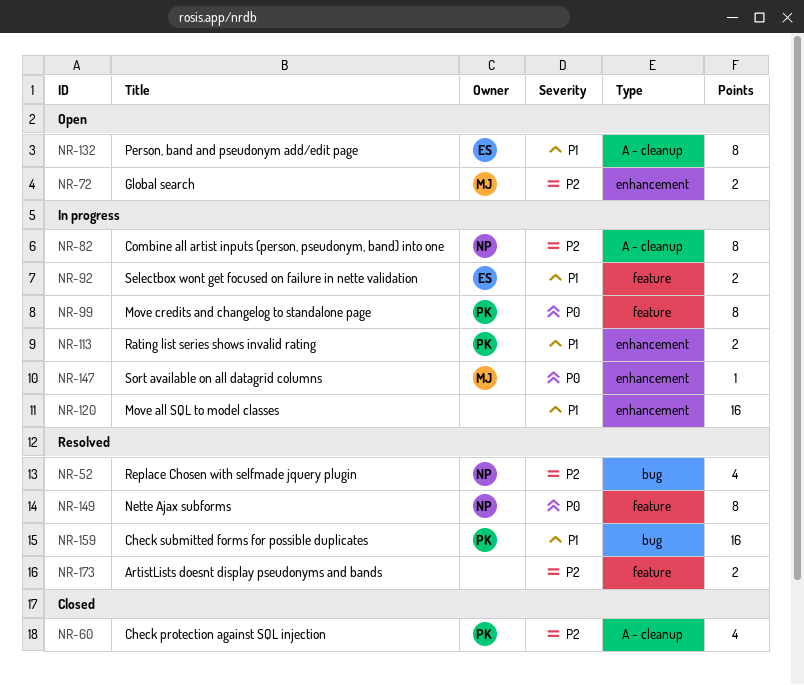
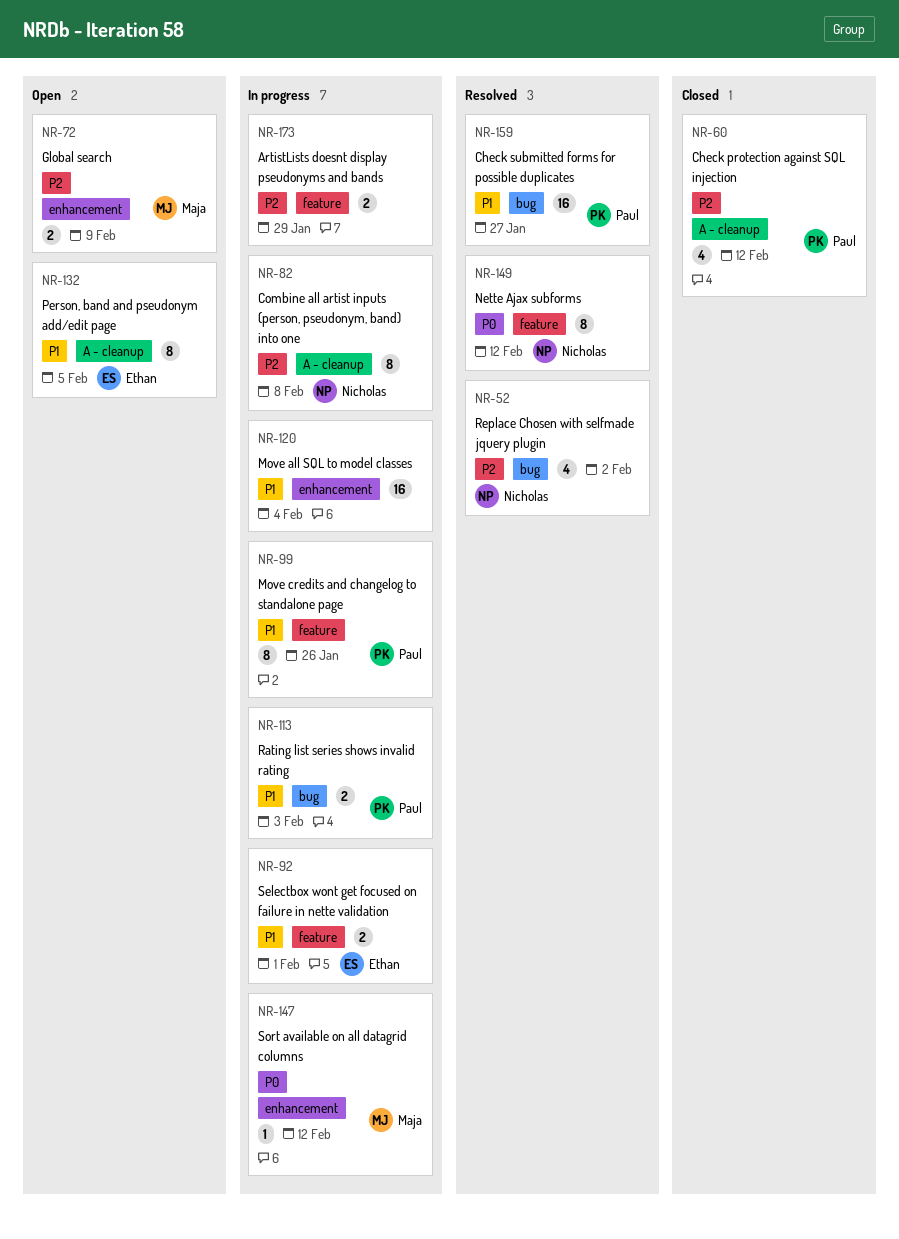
NR-99, priority: P0 -> P1
NR-113, label: enhancement -> bug
NR-173, status: Resolved -> In progress

